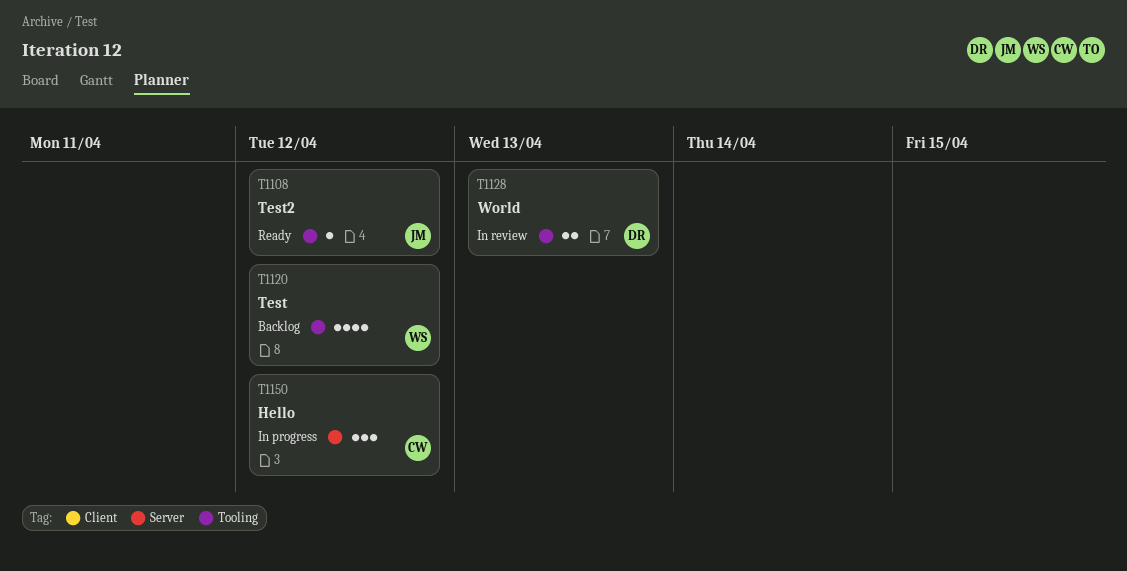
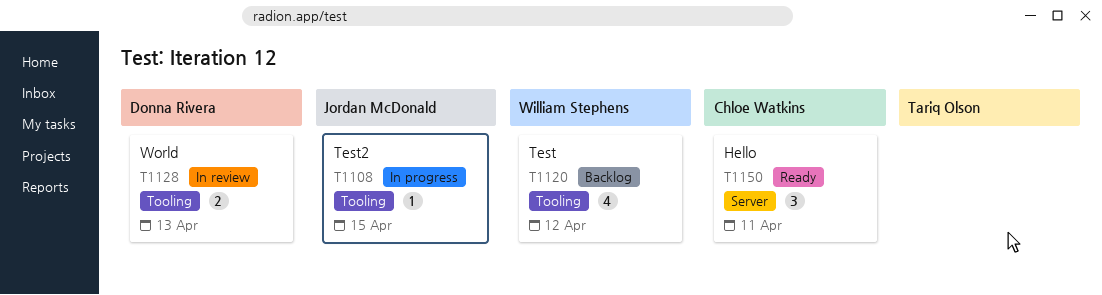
T1108, status: Ready -> In progress
T1108, due: Apr 12 -> Apr 15
T1150, status: In progress -> Ready
T1150, due: Apr 12 -> Apr 11

